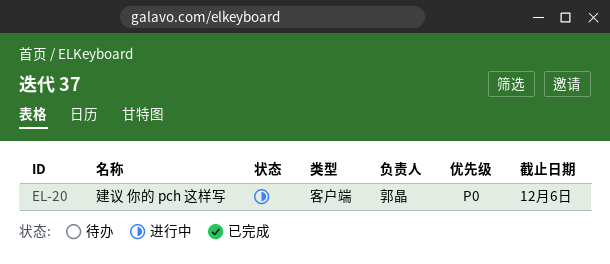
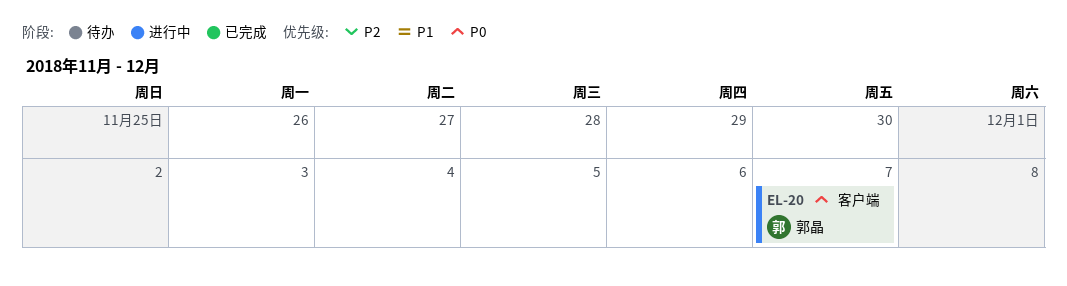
EL-20, due: Dec 6 -> Dec 7

